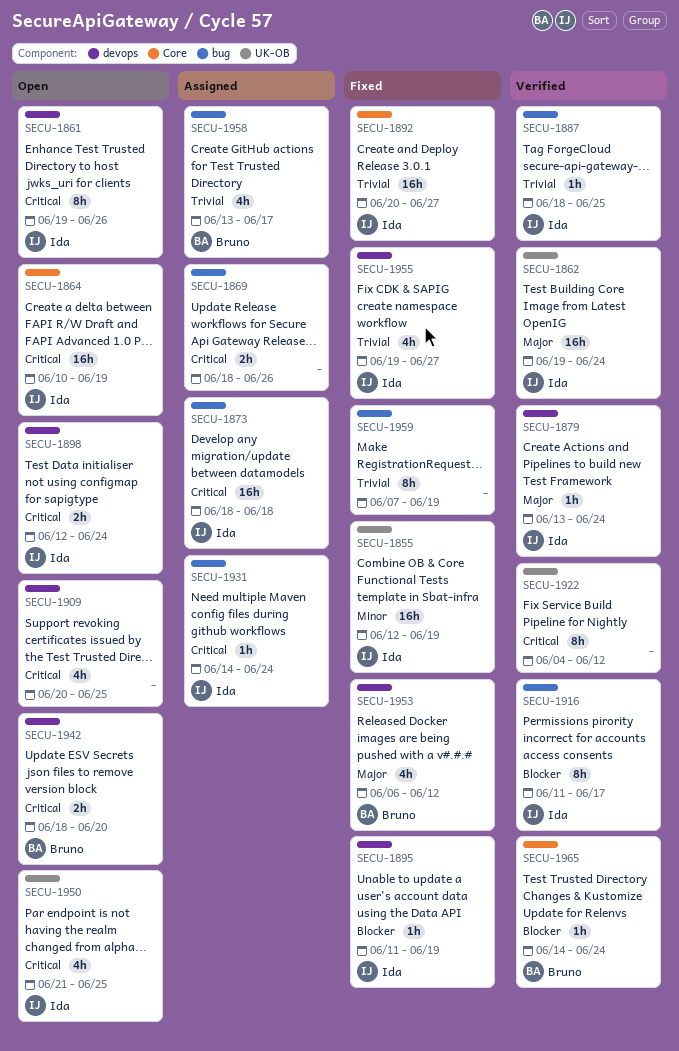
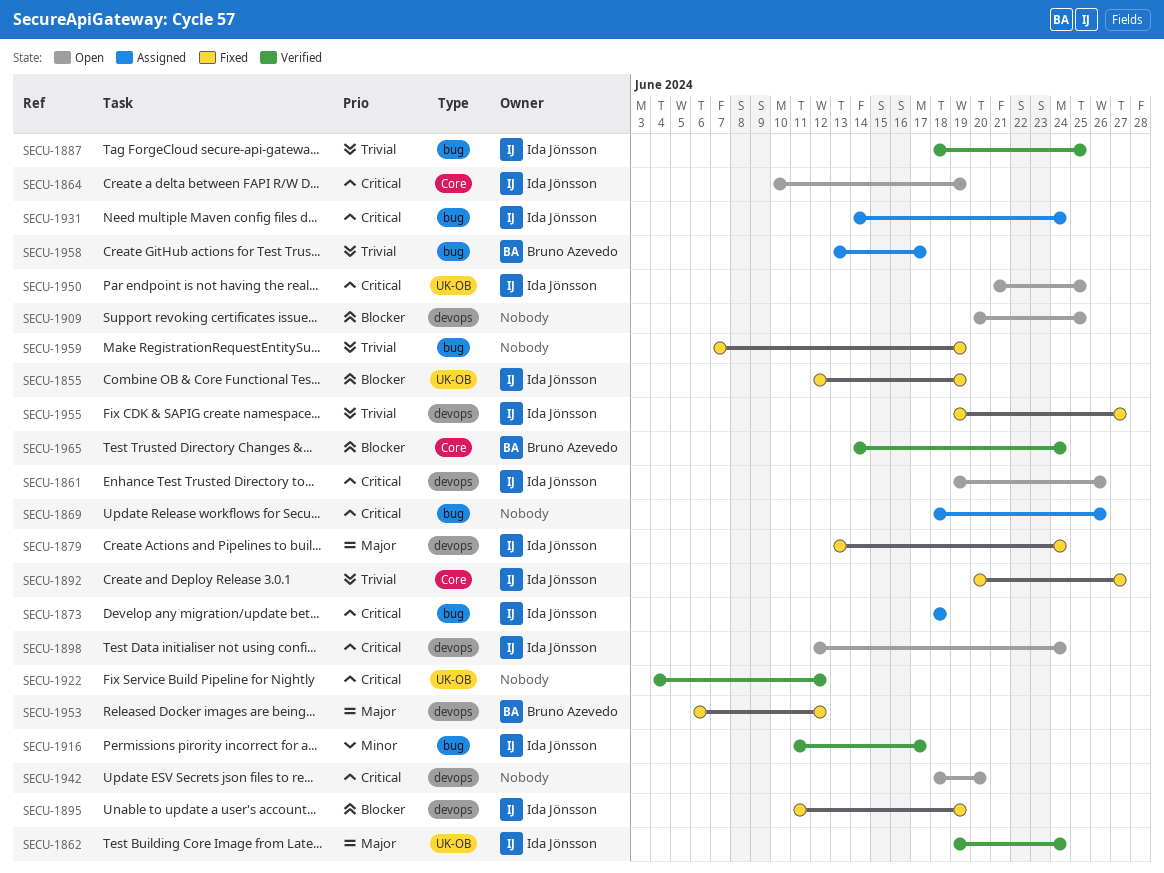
SECU-1855, priority: Minor -> Blocker
SECU-1879, status: Verified -> Fixed
SECU-1909, priority: Critical -> Blocker
SECU-1916, priority: Blocker -> Minor
SECU-1942, owner: Bruno Azevedo -> none

